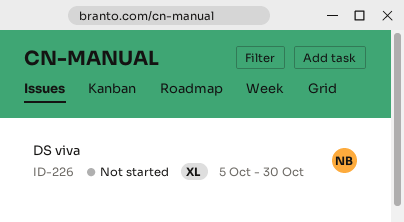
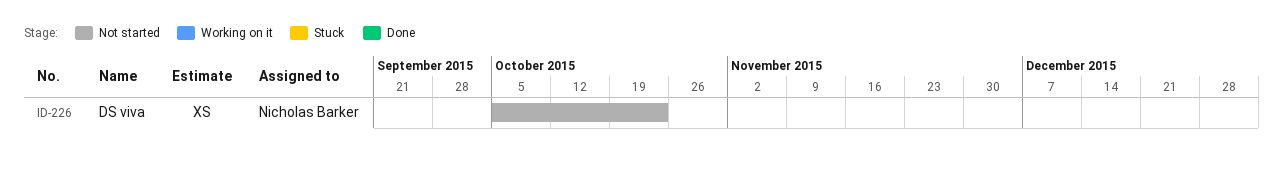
ID-226, estimate: XL -> XS
ID-226, due: Oct 30 -> Oct 23

